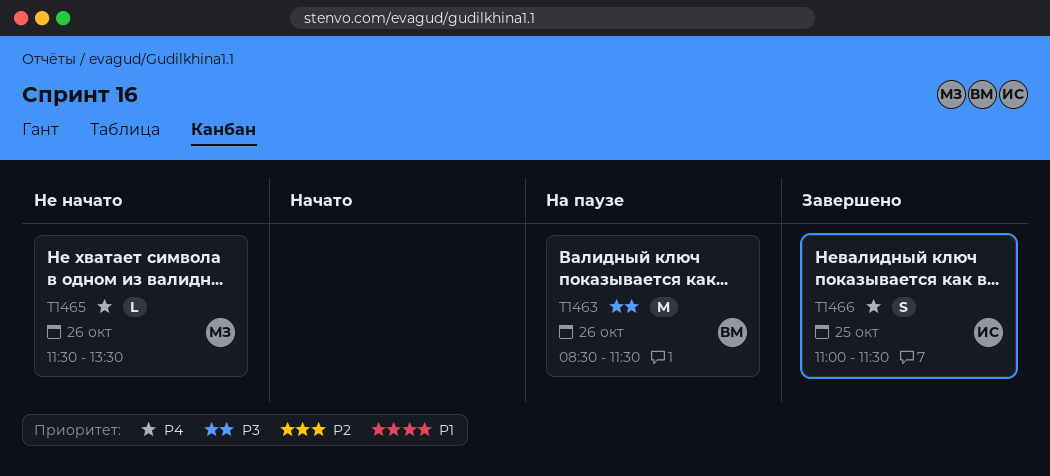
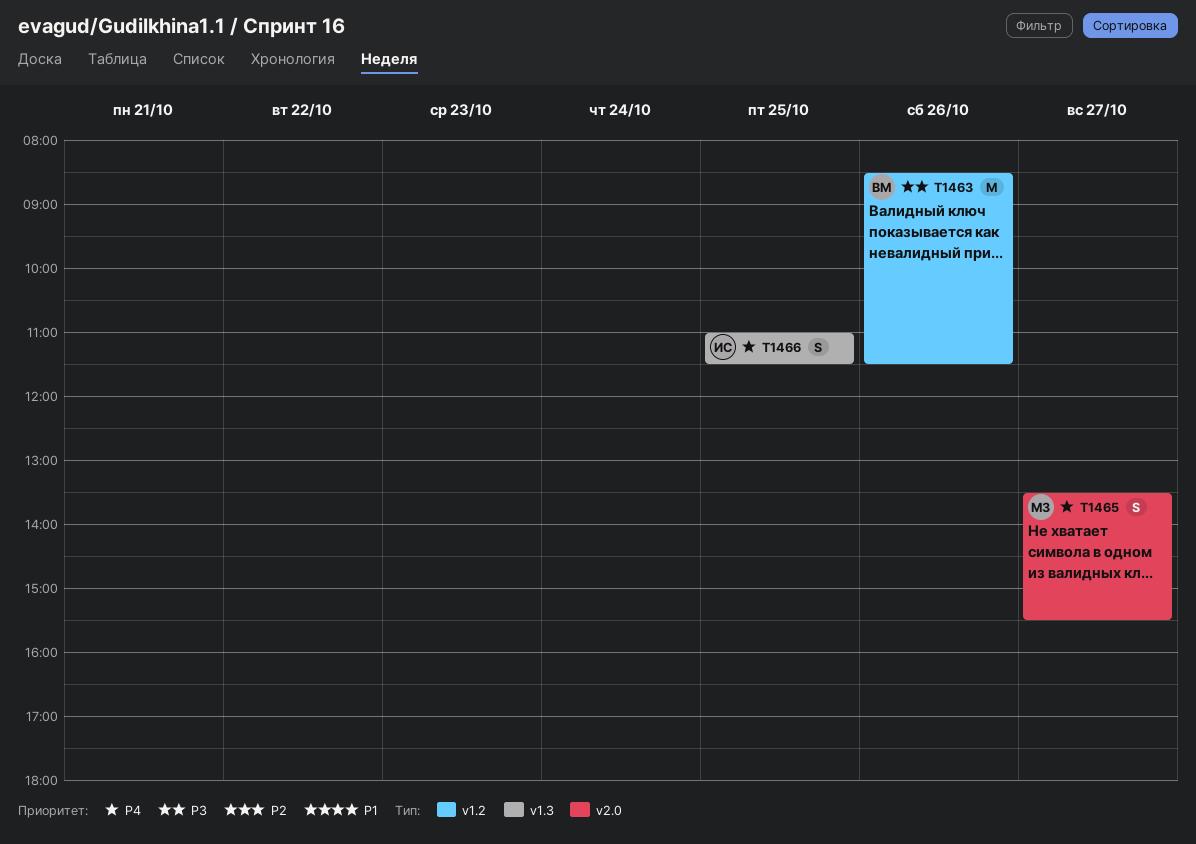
T1465, estimate: L -> S
T1465, day: Oct 26 -> Oct 27
T1465, begins: 11:30 -> 13:30
T1465, ends: 13:30 -> 15:30

